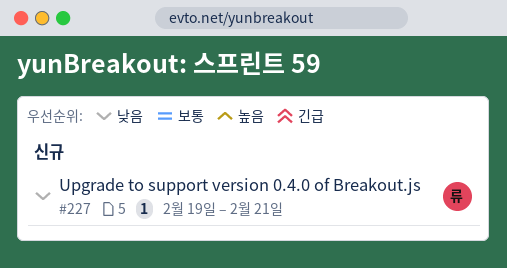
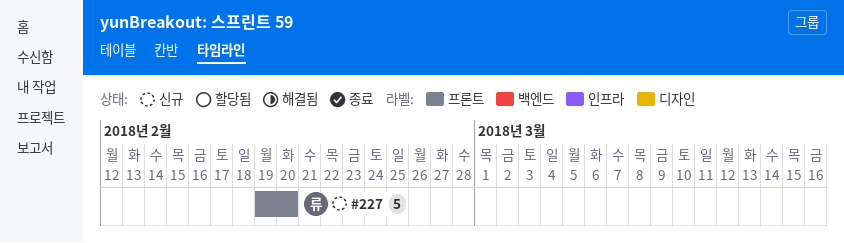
#227, estimate: 1 -> 5
#227, due: Feb 21 -> Feb 20

